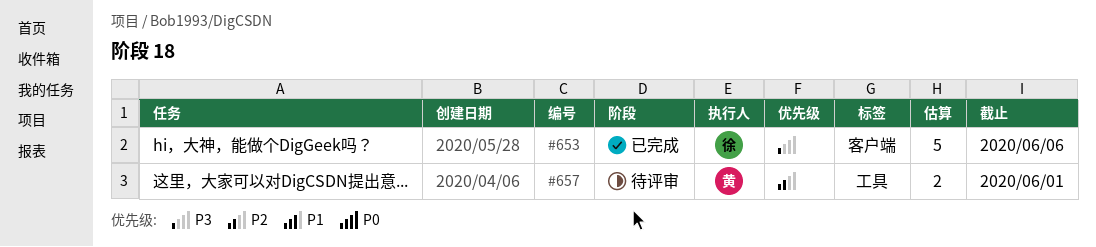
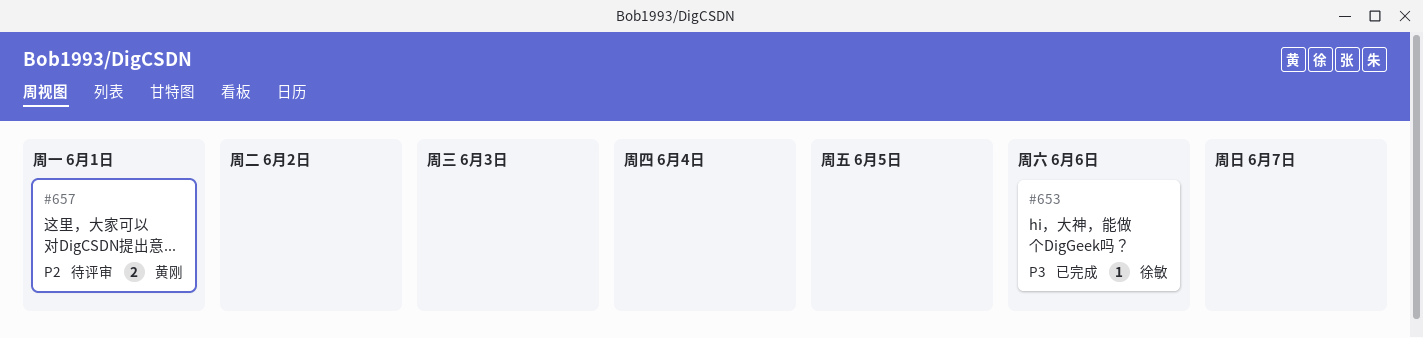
#653, estimate: 5 -> 1

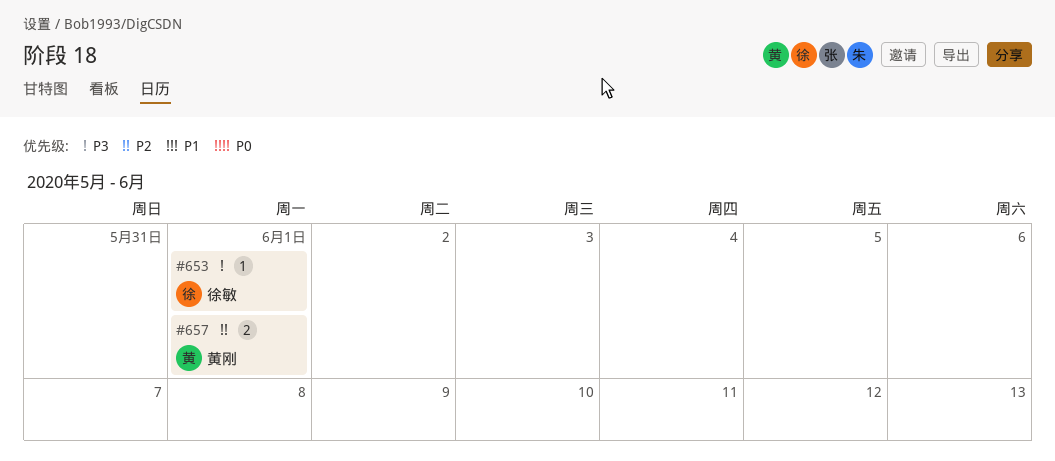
#653, due: Jun 6 -> Jun 1

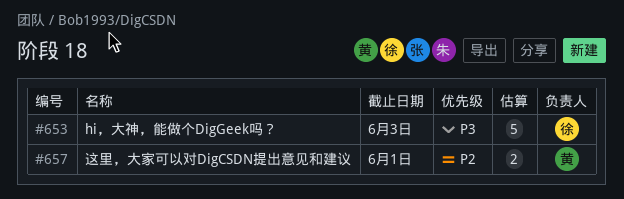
#653, estimate: 1 -> 5
#653, due: Jun 1 -> Jun 3

